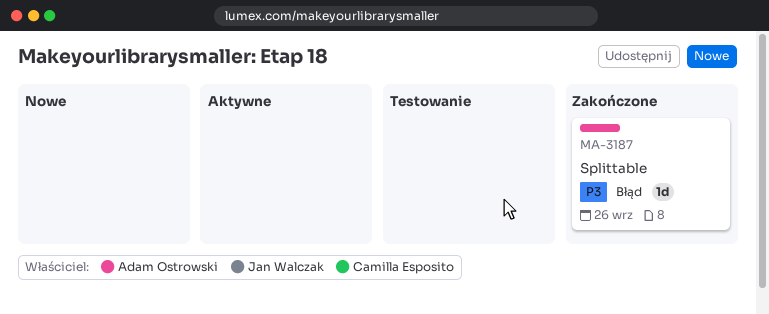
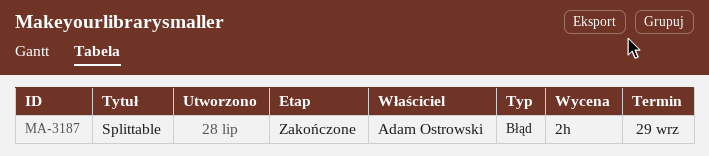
MA-3187, estimate: 1d -> 2h
MA-3187, due: Sep 26 -> Sep 29

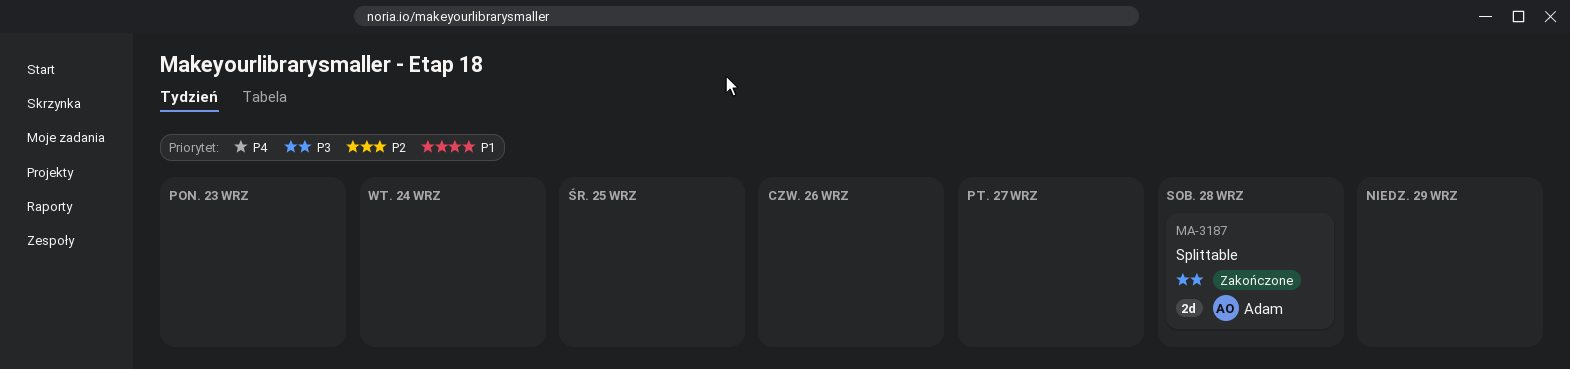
MA-3187, estimate: 2h -> 2d
MA-3187, due: Sep 29 -> Sep 28

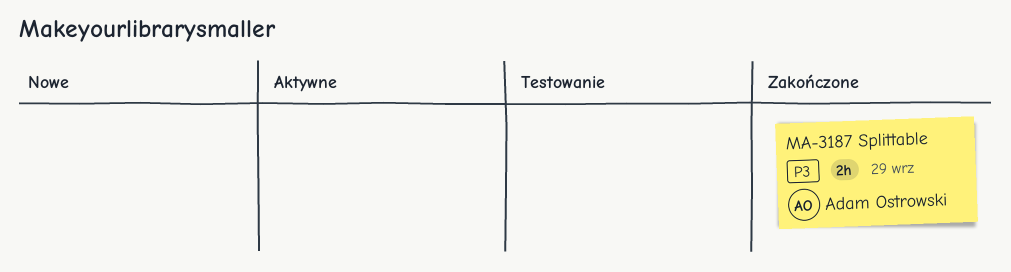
MA-3187, estimate: 2d -> 2h
MA-3187, due: Sep 28 -> Sep 29

